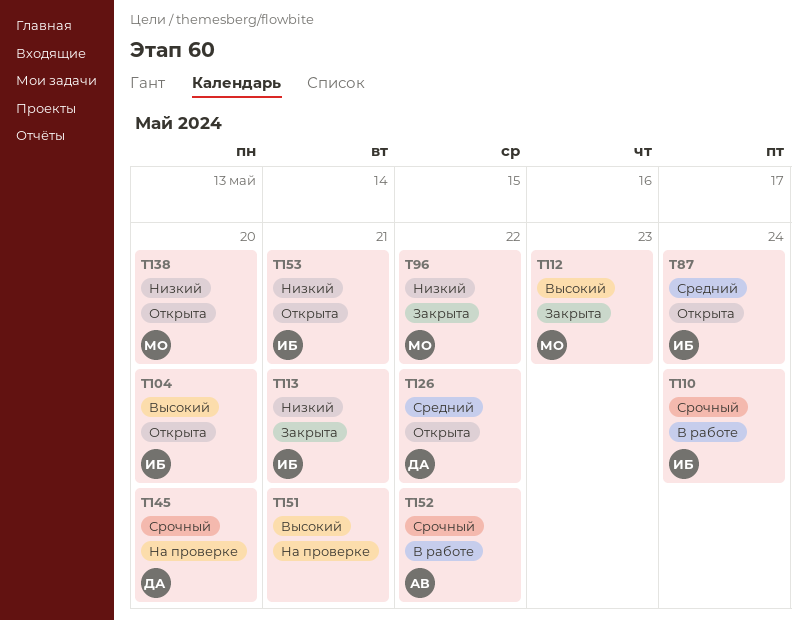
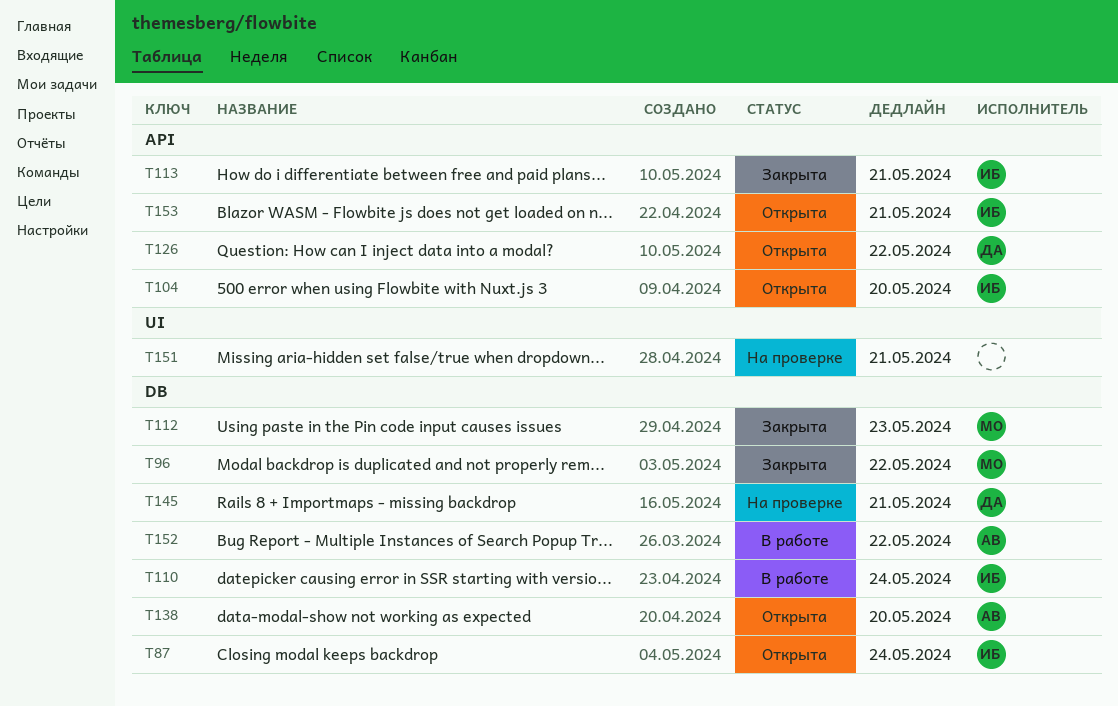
T138, owner: МО -> АВ
T145, due: May 20 -> May 21

